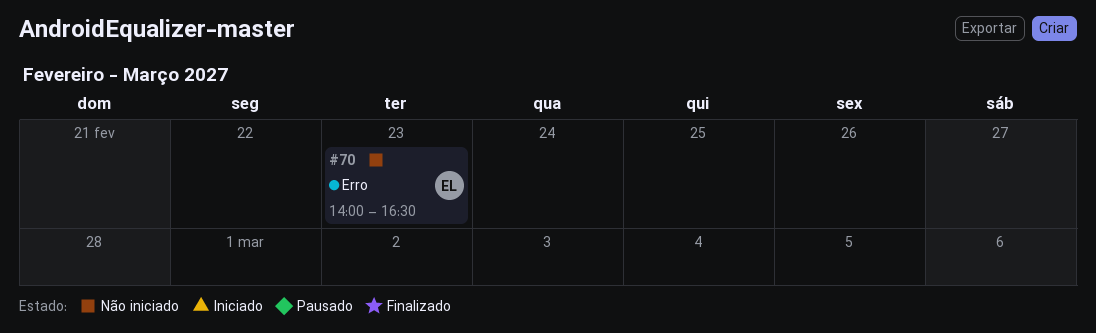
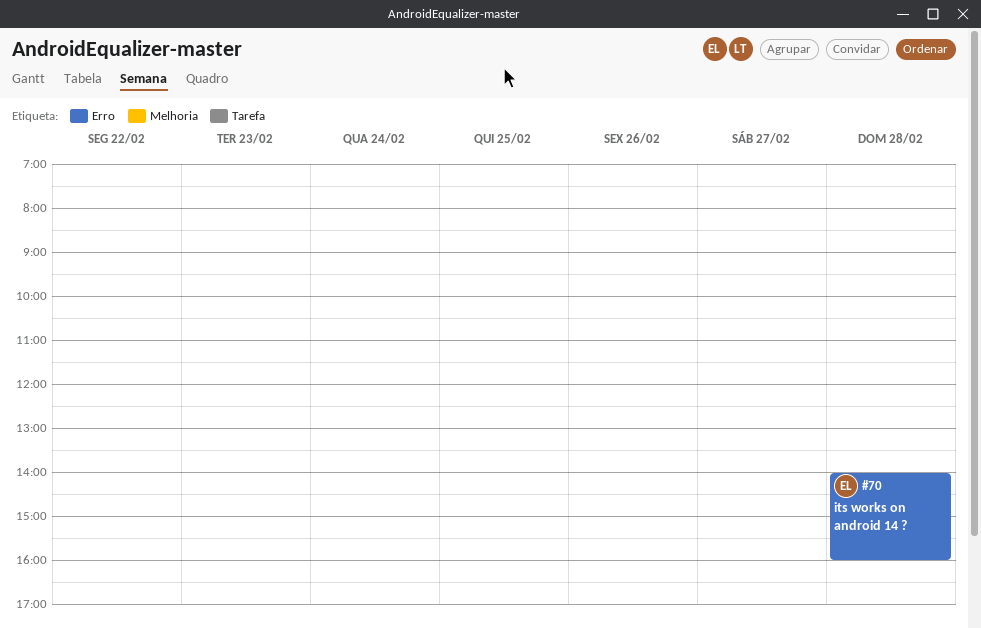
#70, day: Feb 23 -> Feb 28
#70, ends: 16:30 -> 16:00

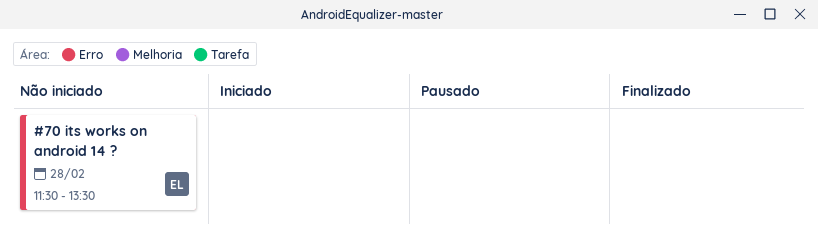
#70, begins: 14:00 -> 11:30
#70, ends: 16:00 -> 13:30

